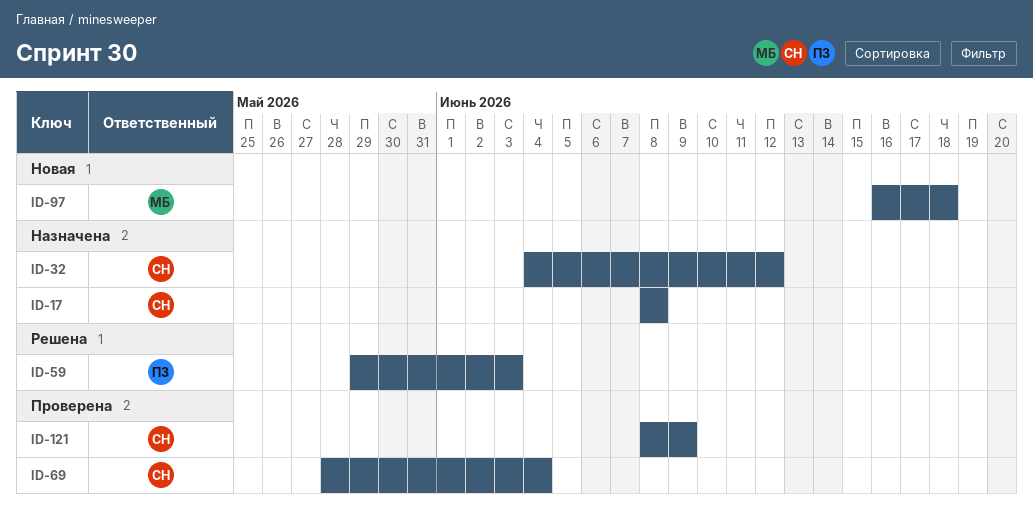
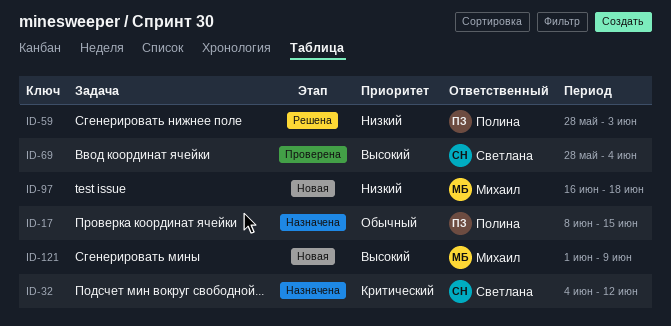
ID-17, owner: Светлана -> Полина
ID-17, due: Jun 8 -> Jun 15
ID-59, start: May 29 -> May 28
ID-121, status: Проверена -> Новая
ID-121, owner: Светлана -> Михаил
ID-121, start: Jun 8 -> Jun 1

